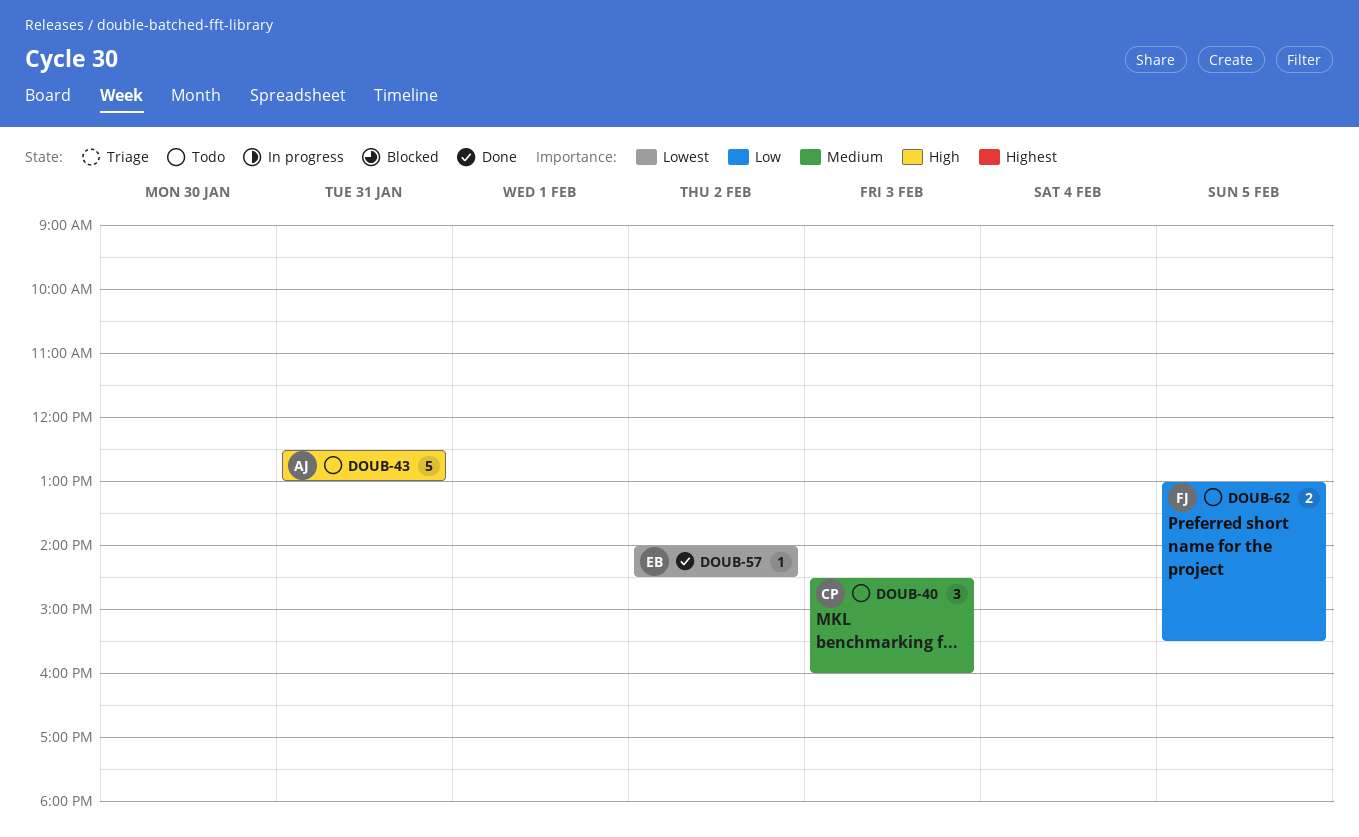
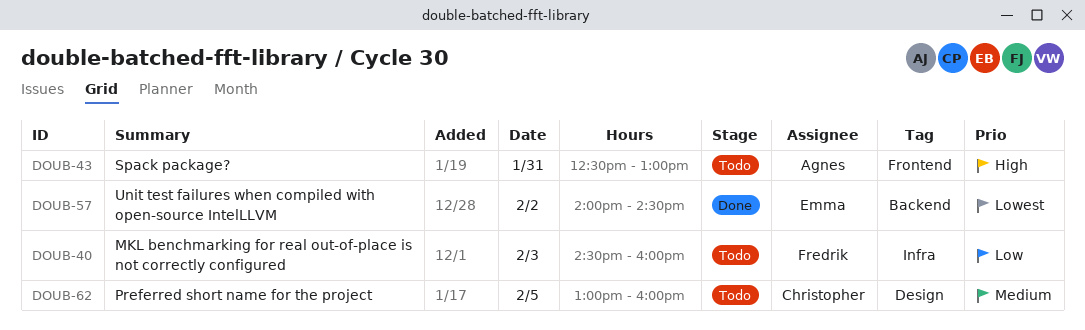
DOUB-40, owner: Christopher -> Fredrik
DOUB-40, priority: Medium -> Low
DOUB-62, owner: Fredrik -> Christopher
DOUB-62, priority: Low -> Medium
DOUB-62, ends: 15:30 -> 16:00

